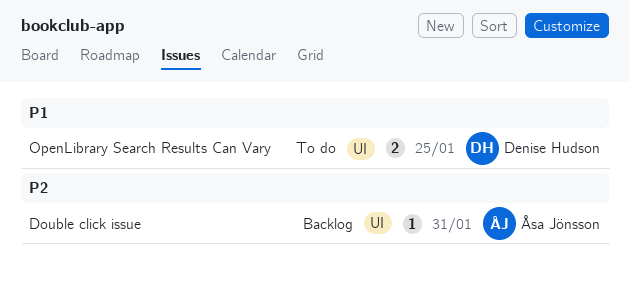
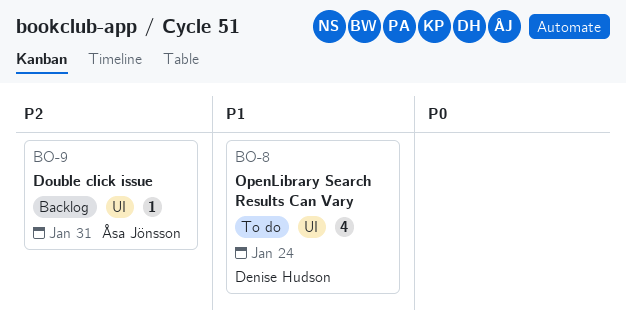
OpenLibrary Search Results Can Vary, estimate: 2 -> 4
OpenLibrary Search Results Can Vary, due: Jan 25 -> Jan 24

